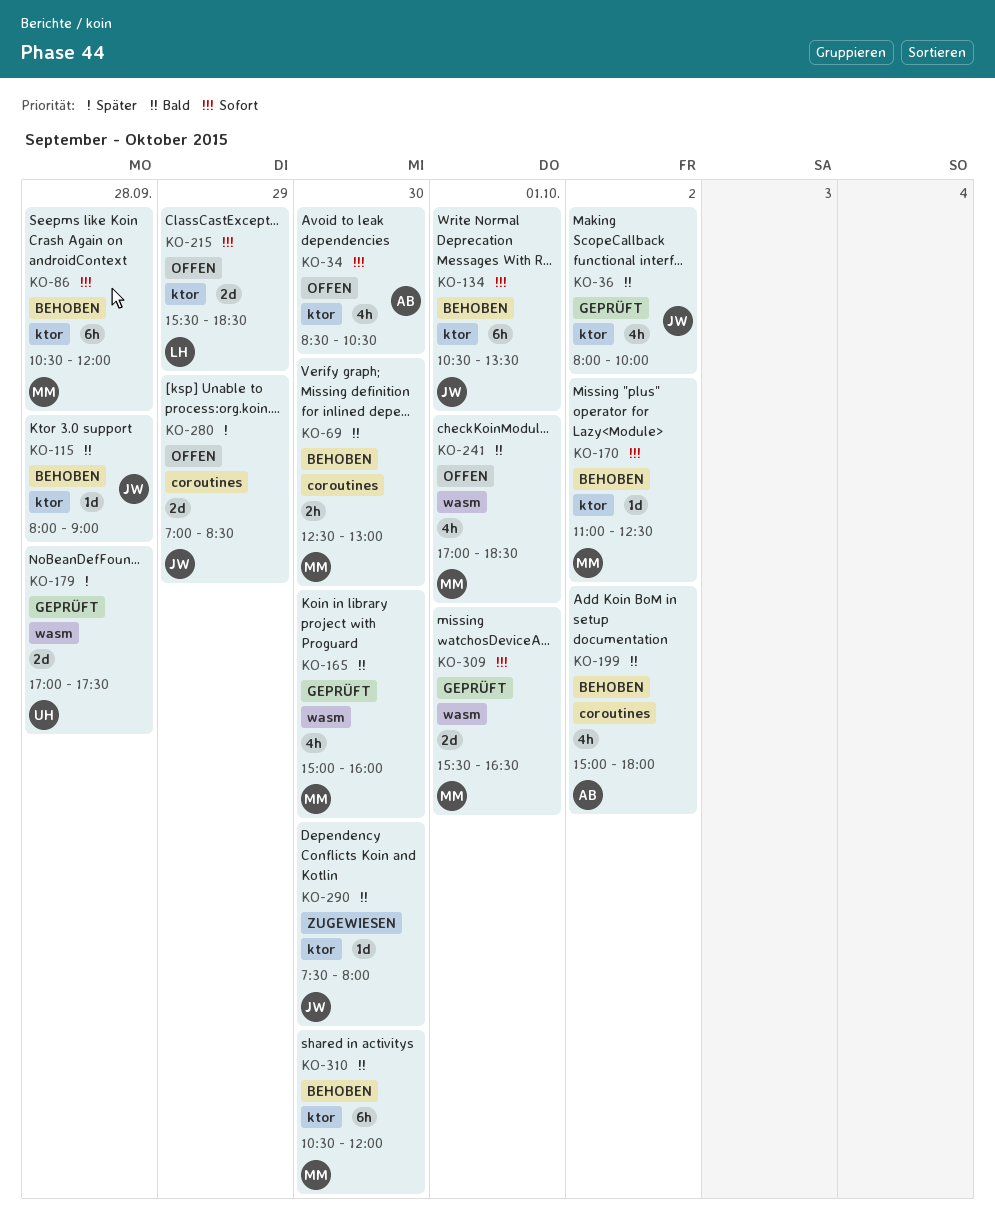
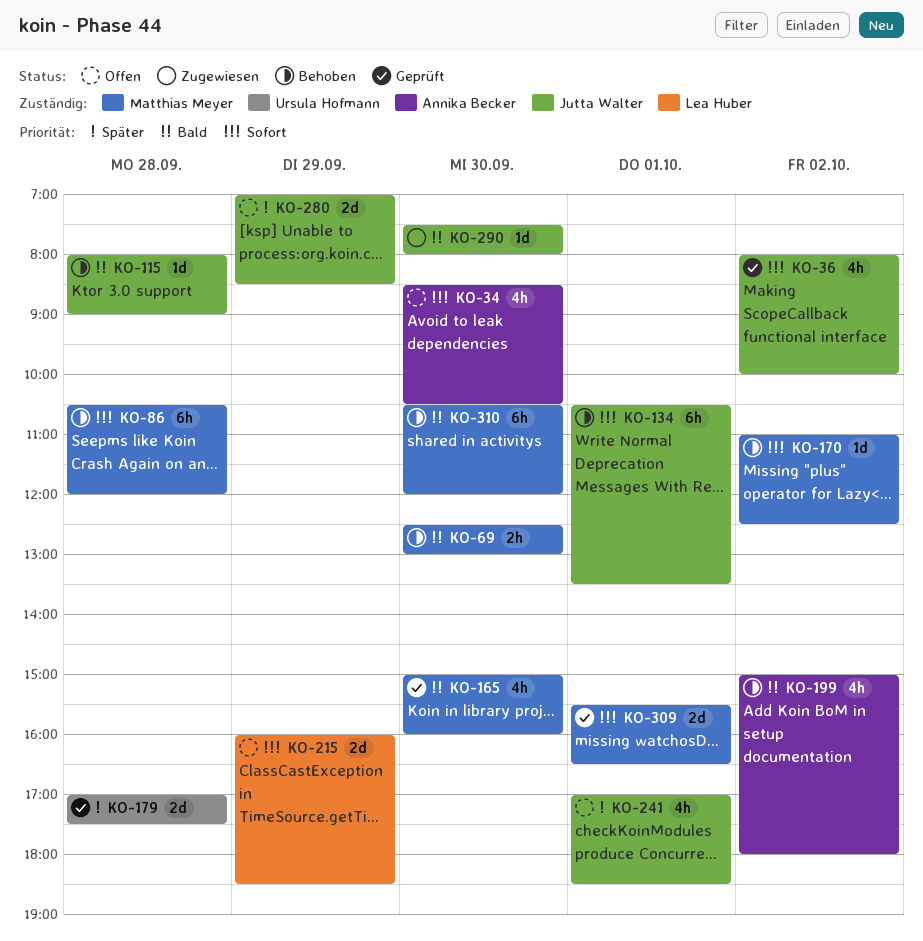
KO-36, priority: Bald -> Sofort
KO-215, begins: 15:30 -> 16:00
KO-241, owner: Matthias Meyer -> Jutta Walter
KO-241, priority: Bald -> Später

